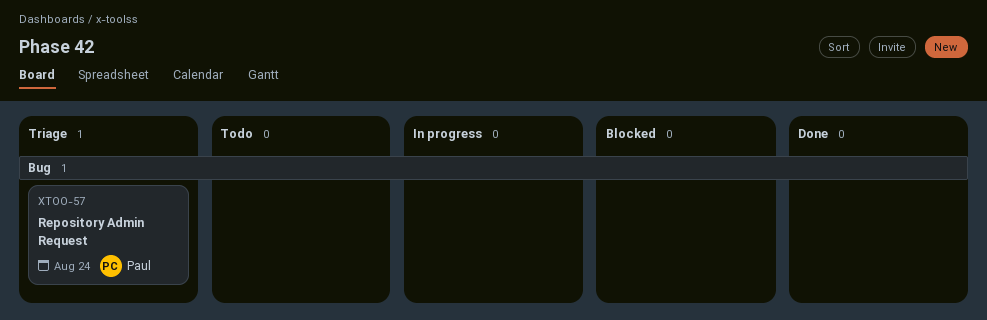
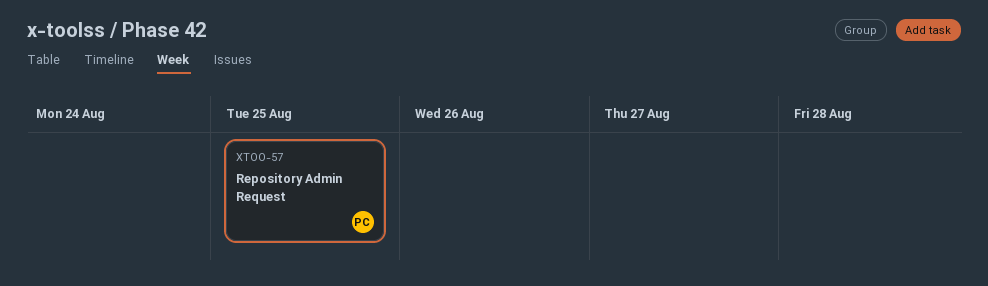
XTOO-57, due: Aug 24 -> Aug 25

